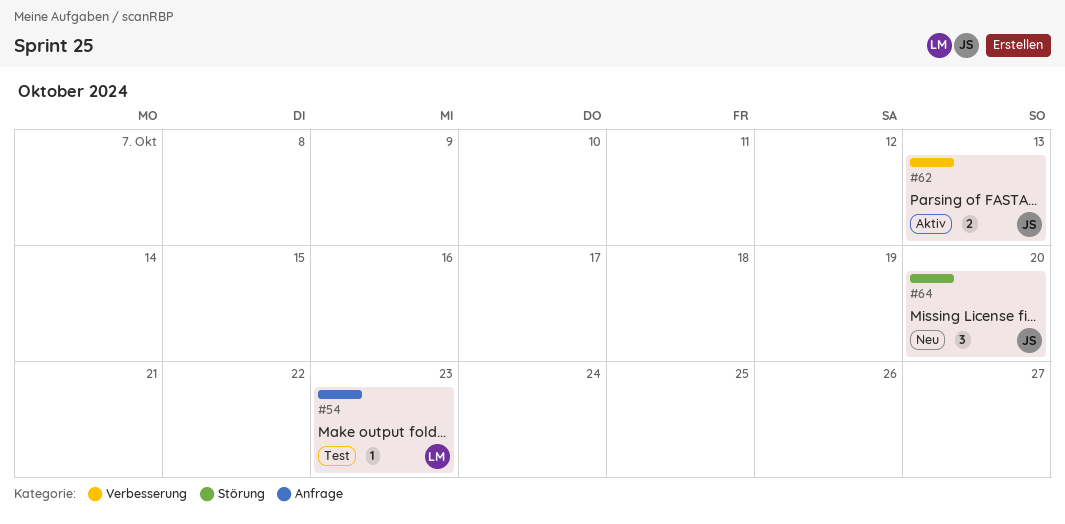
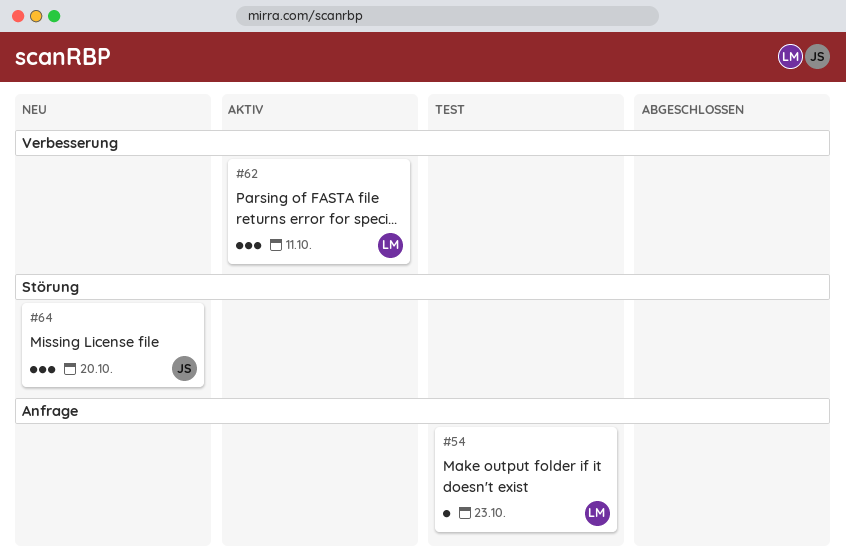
#62, owner: JS -> LM
#62, estimate: 2 -> 3
#62, due: Oct 13 -> Oct 11

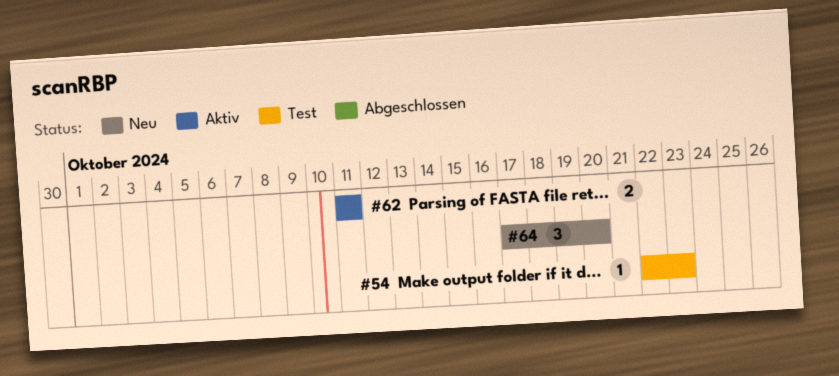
#62, estimate: 3 -> 2

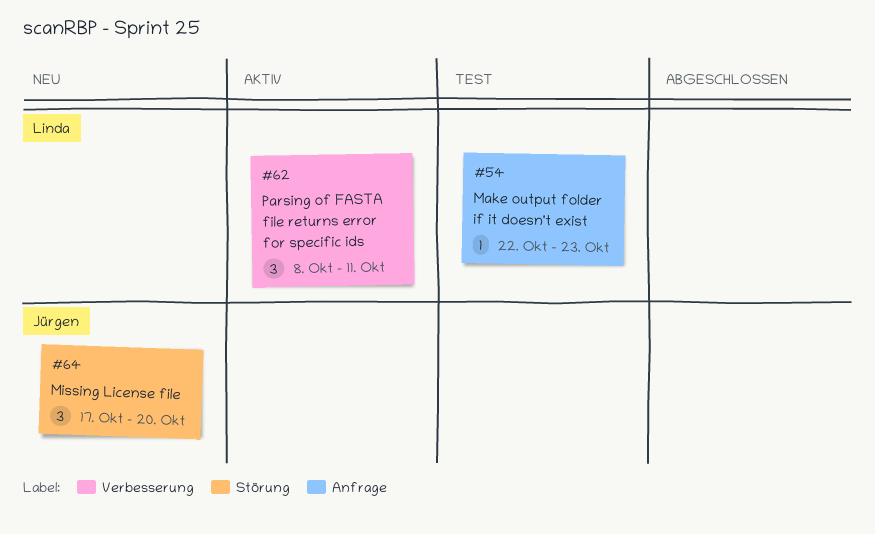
#62, estimate: 2 -> 3
#62, start: Oct 11 -> Oct 8

